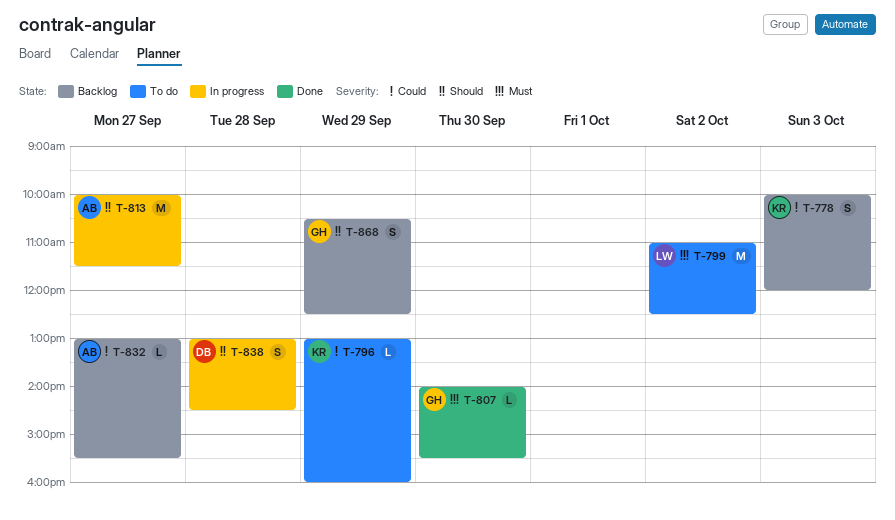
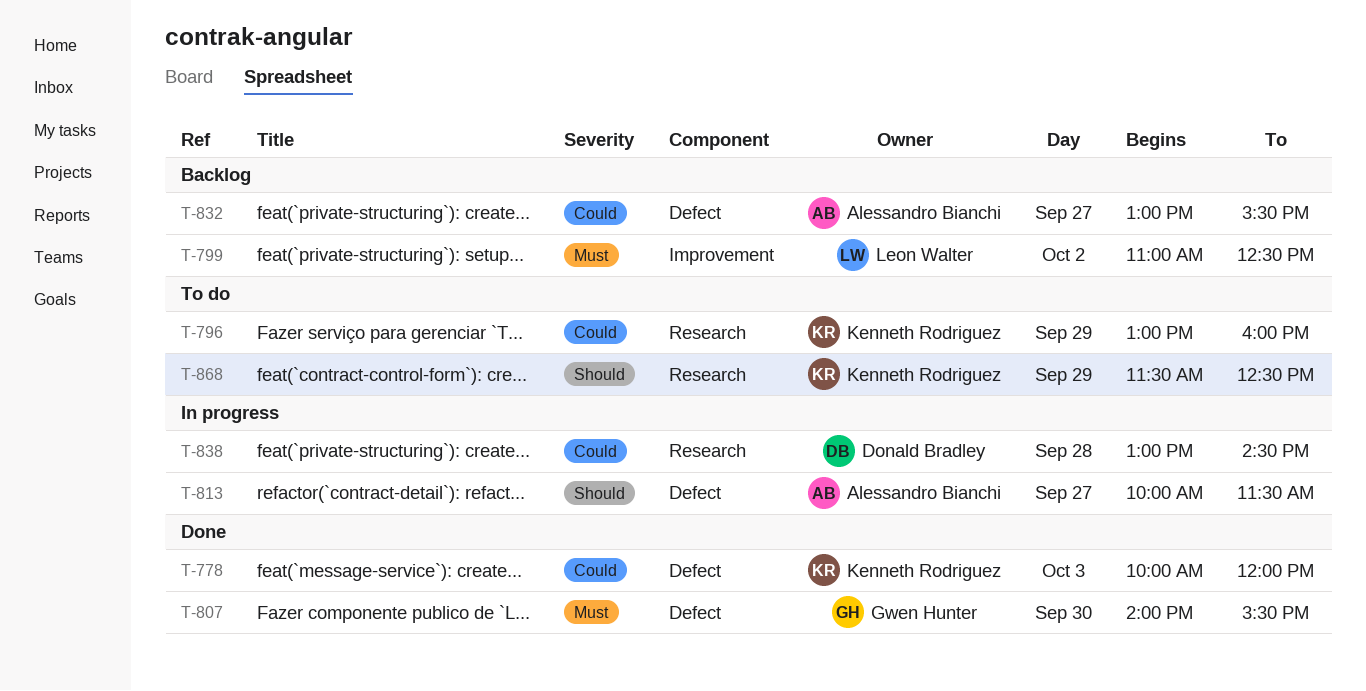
T-778, status: Backlog -> Done
T-799, status: To do -> Backlog
T-838, priority: Should -> Could
T-868, status: Backlog -> To do
T-868, owner: Gwen Hunter -> Kenneth Rodriguez
T-868, begins: 10:30 -> 11:30

